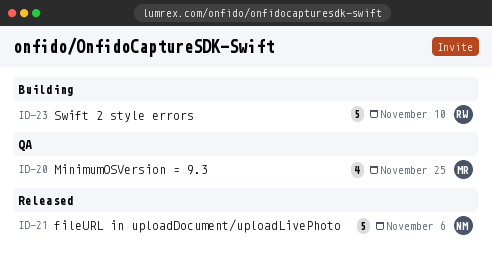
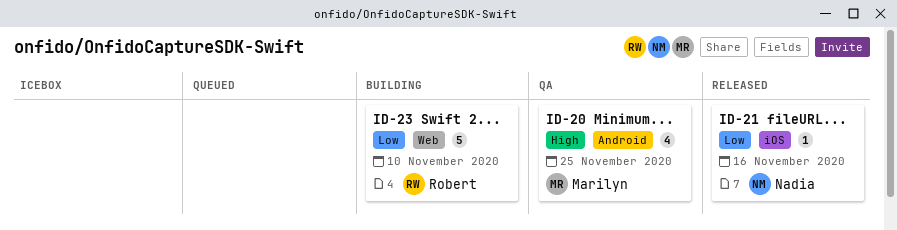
ID-21, estimate: 5 -> 1
ID-21, due: Nov 6 -> Nov 16

